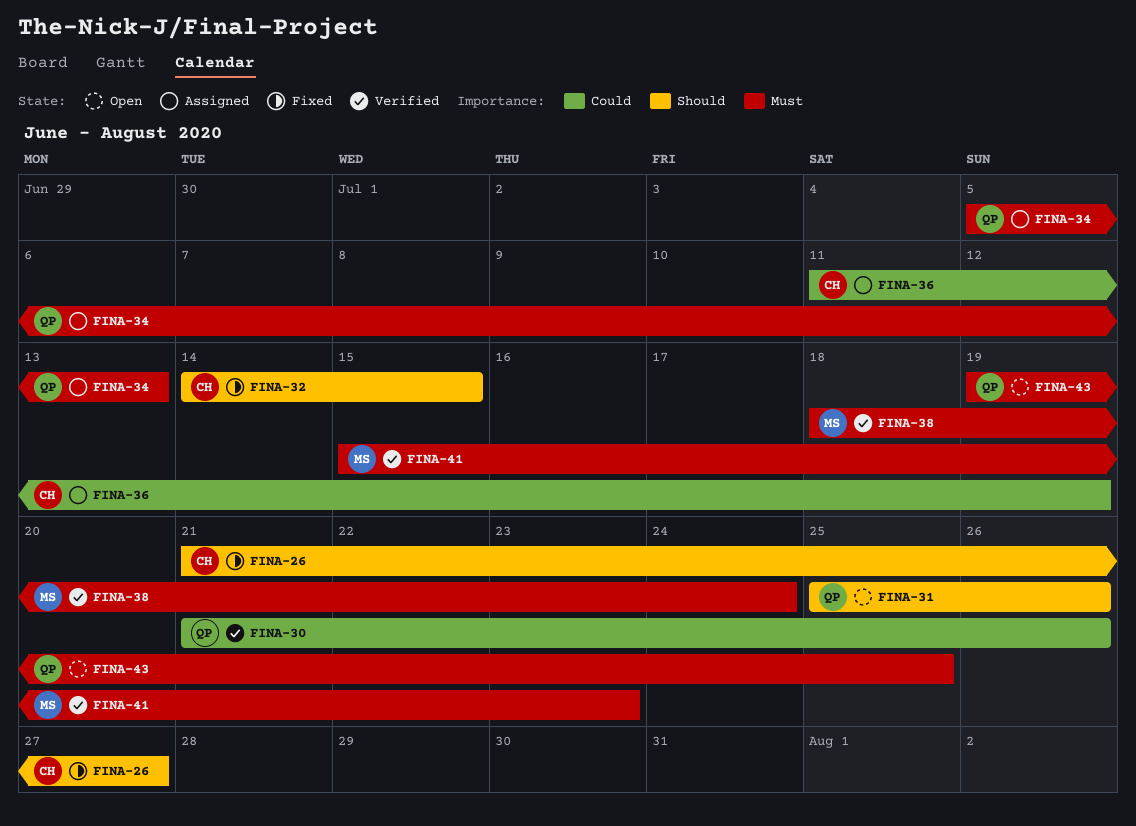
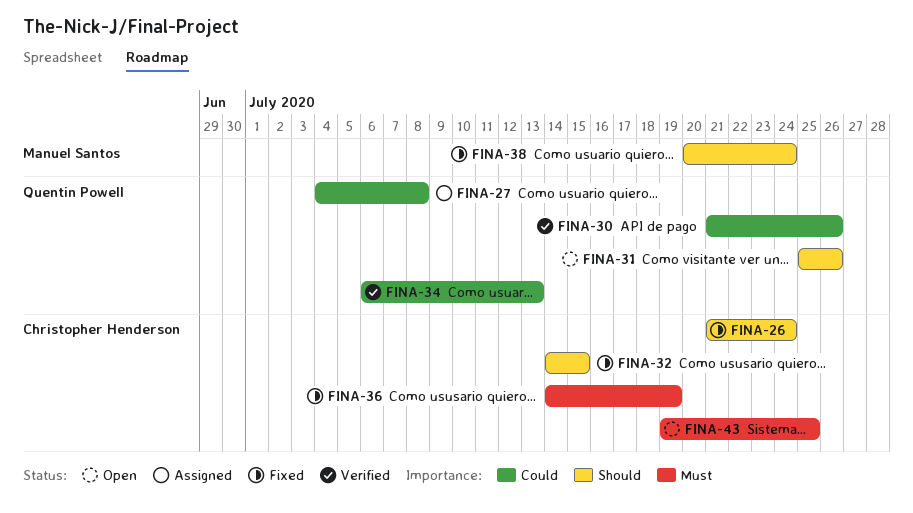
FINA-26, due: Jul 27 -> Jul 24
FINA-27: none -> present
FINA-34, status: Assigned -> Verified
FINA-34, priority: Must -> Could
FINA-34, start: Jul 5 -> Jul 6
FINA-36, status: Assigned -> Fixed
FINA-36, priority: Could -> Must
FINA-36, start: Jul 11 -> Jul 14
FINA-38, status: Verified -> Fixed
FINA-38, priority: Must -> Should
FINA-38, start: Jul 18 -> Jul 20
FINA-41: present -> none
FINA-43, owner: Quentin Powell -> Christopher Henderson

